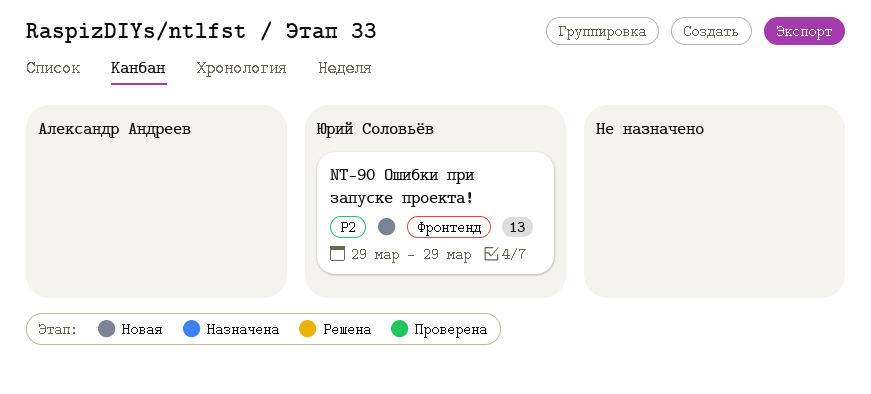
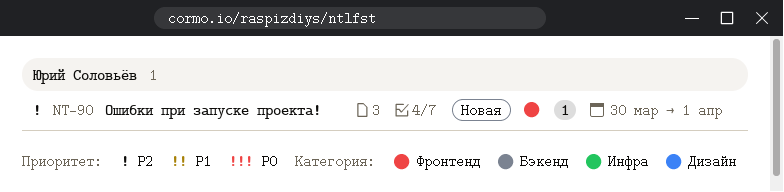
NT-90, estimate: 13 -> 1
NT-90, start: Mar 29 -> Mar 30
NT-90, due: Mar 29 -> Apr 1

